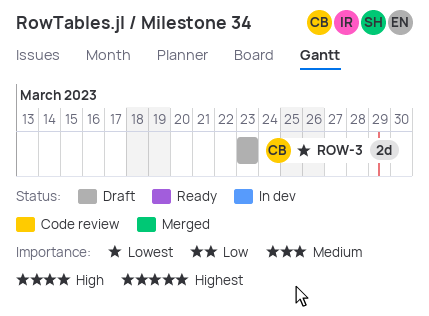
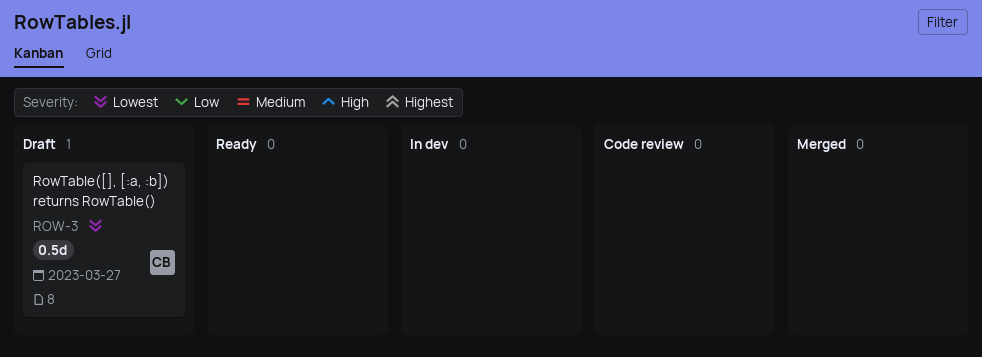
ROW-3, estimate: 2d -> 0.5d
ROW-3, due: Mar 23 -> Mar 27

